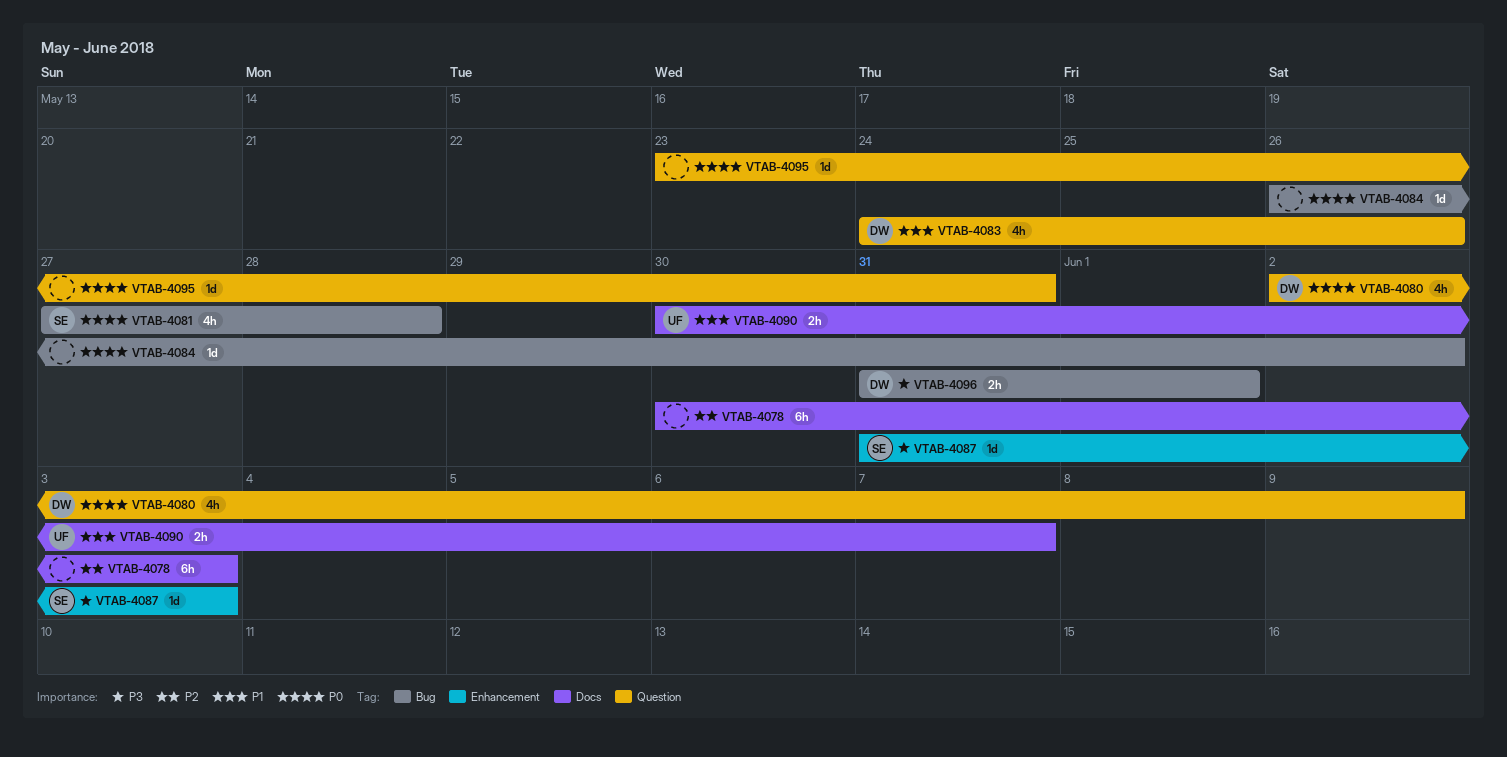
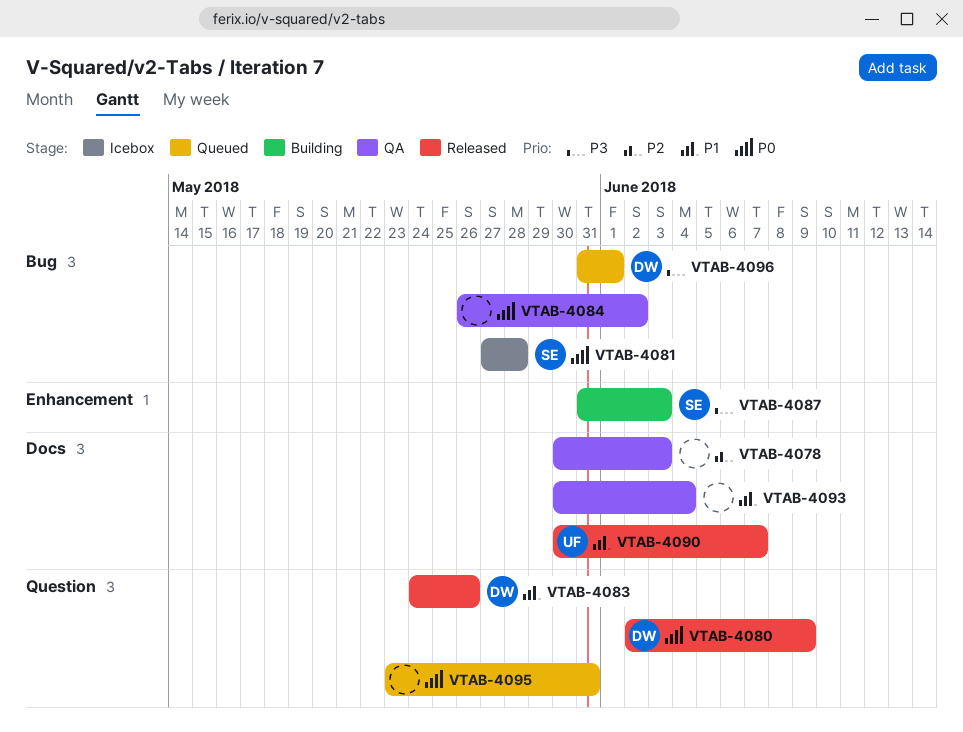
VTAB-4093: none -> present

